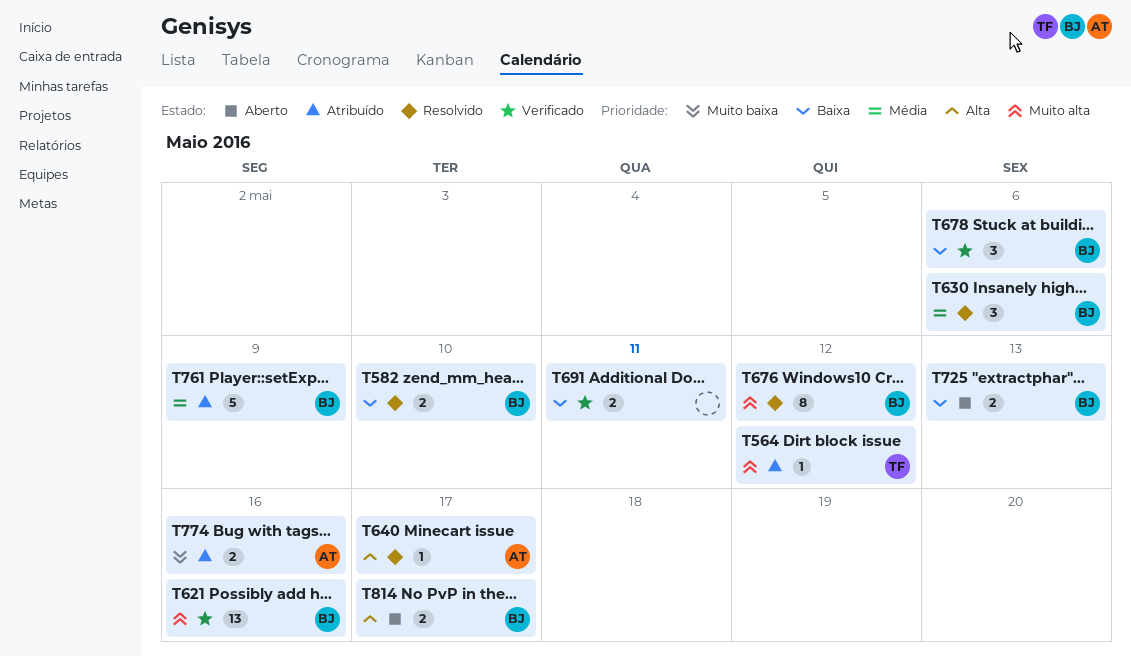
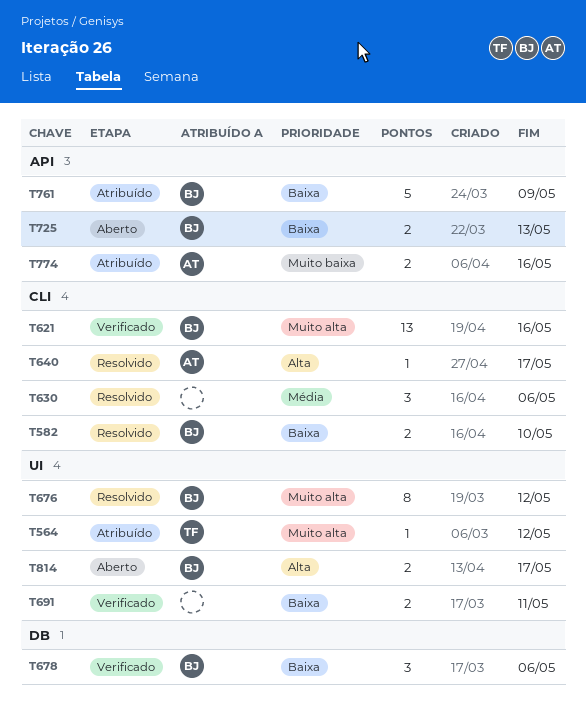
T630, owner: BJ -> none
T761, priority: Média -> Baixa

